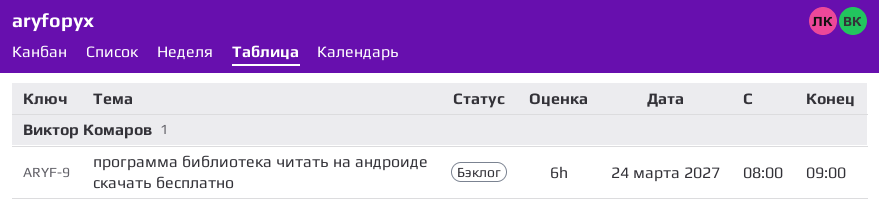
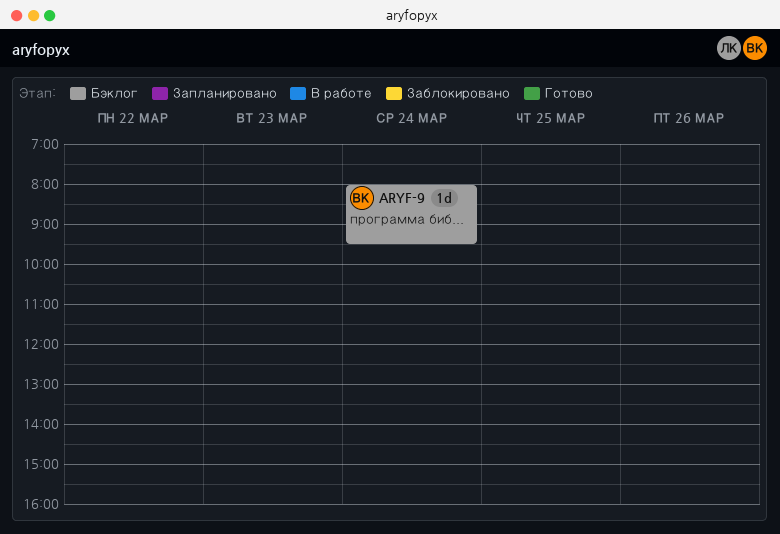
ARYF-9, estimate: 6h -> 1d
ARYF-9, ends: 09:00 -> 09:30

